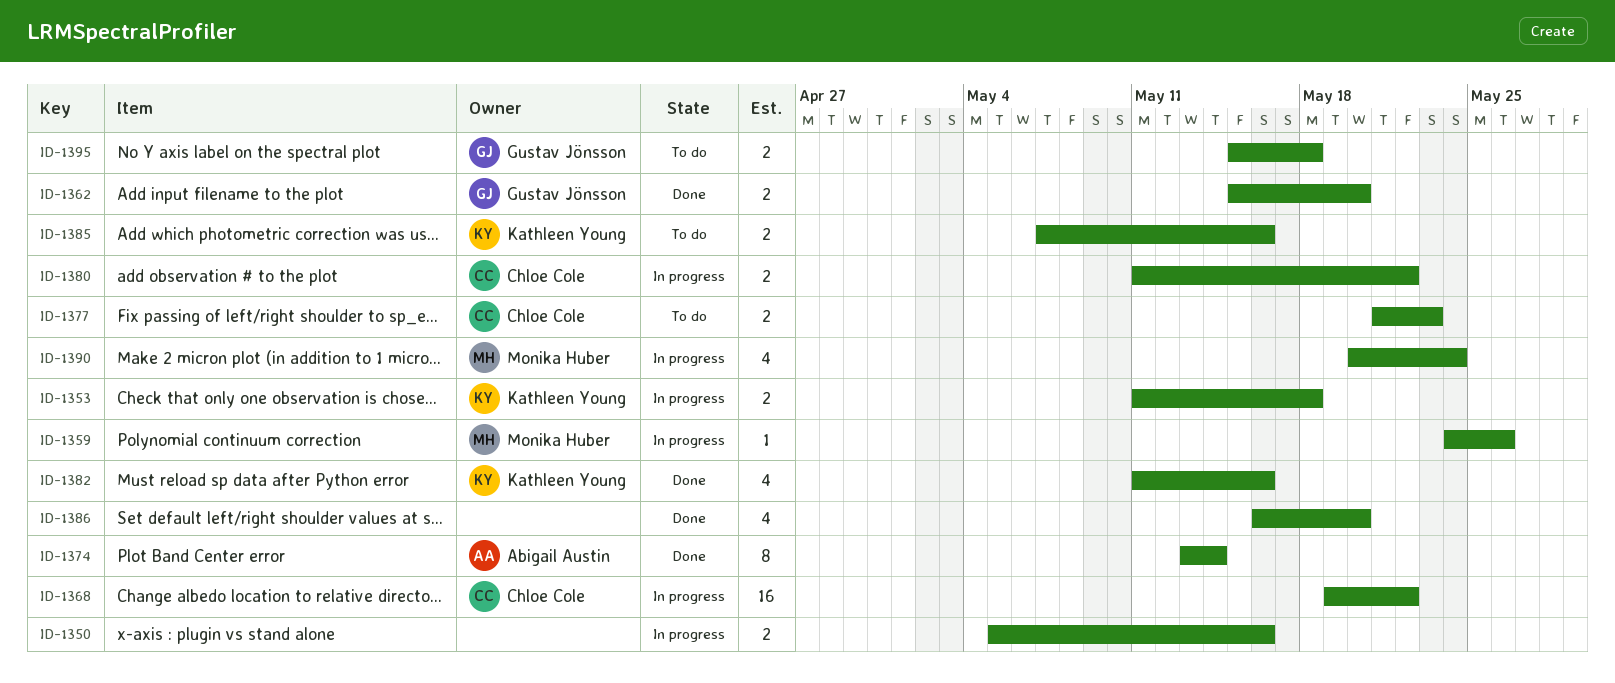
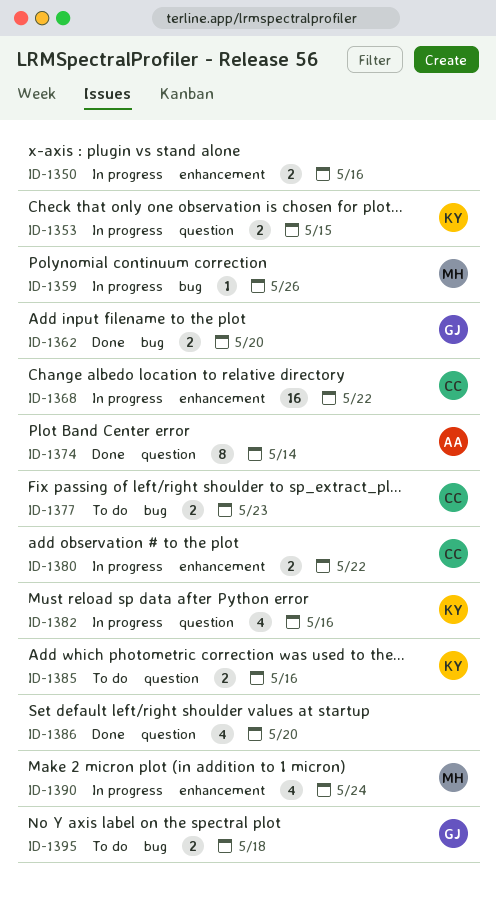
ID-1353, due: May 18 -> May 15
ID-1382, status: Done -> In progress

